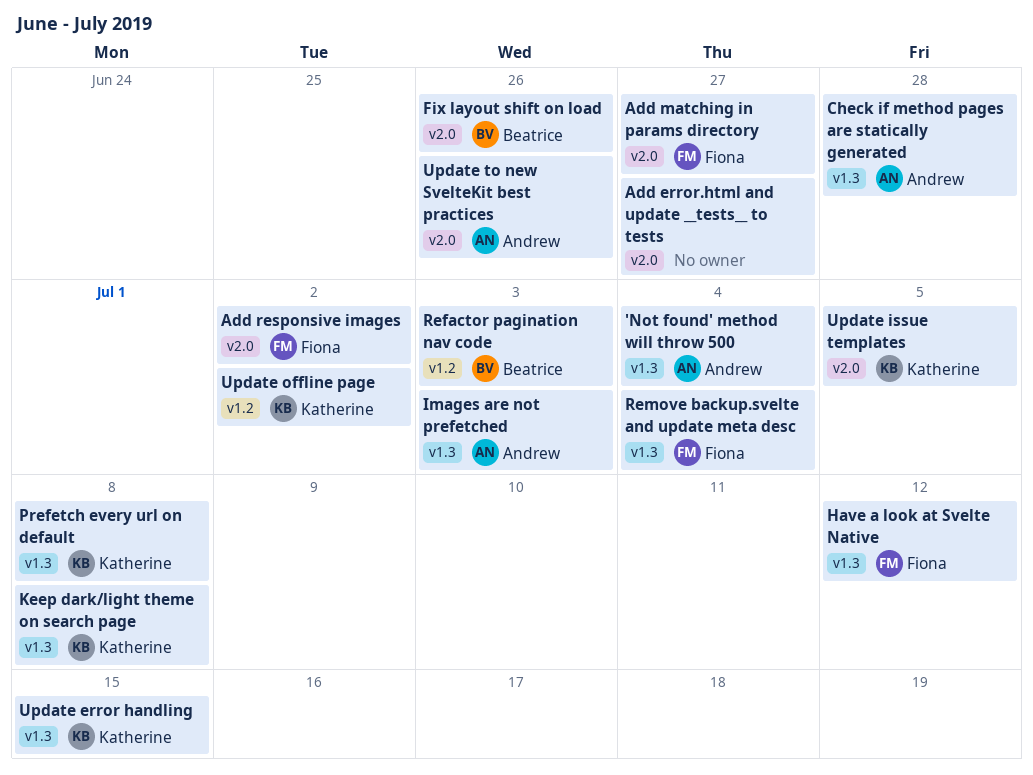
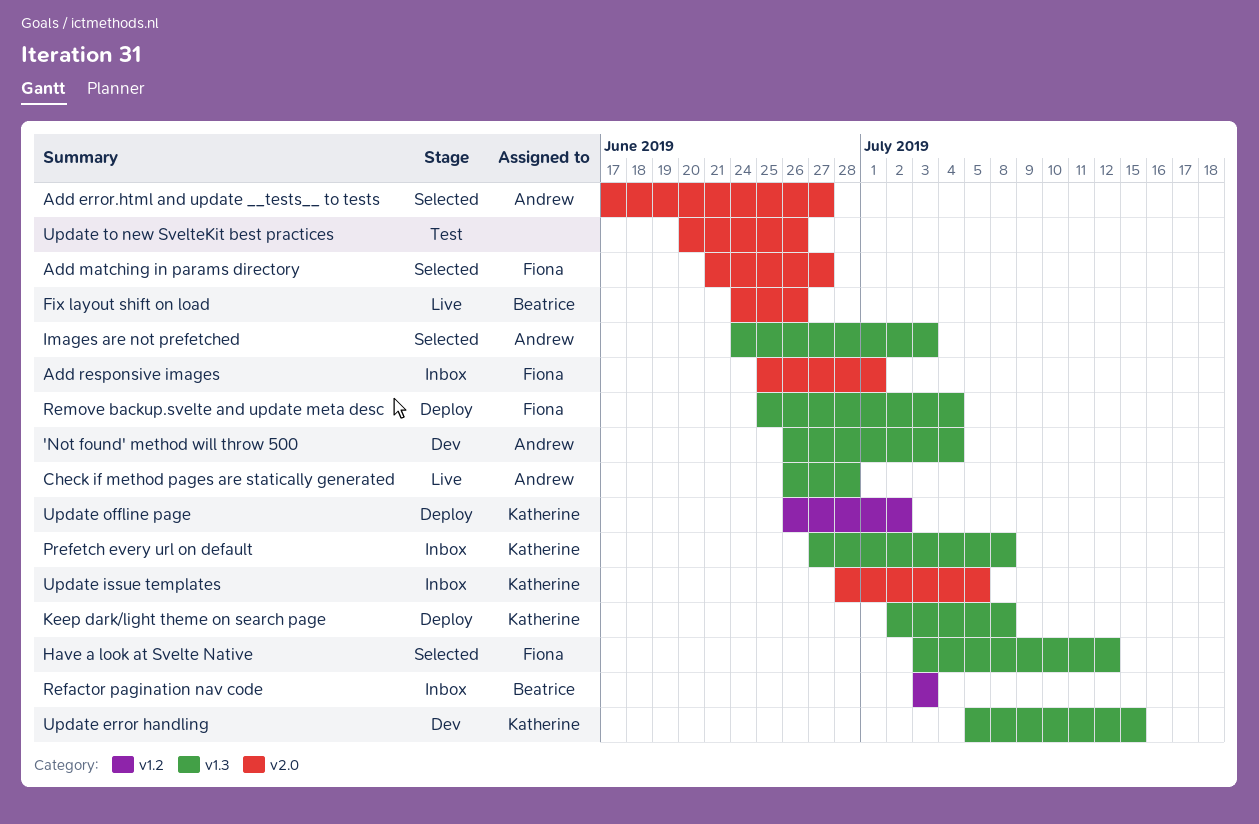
Add error.html and update __tests__ to tests, owner: none -> Andrew
Add responsive images, due: Jul 2 -> Jul 1
Update to new SvelteKit best practices, owner: Andrew -> none

